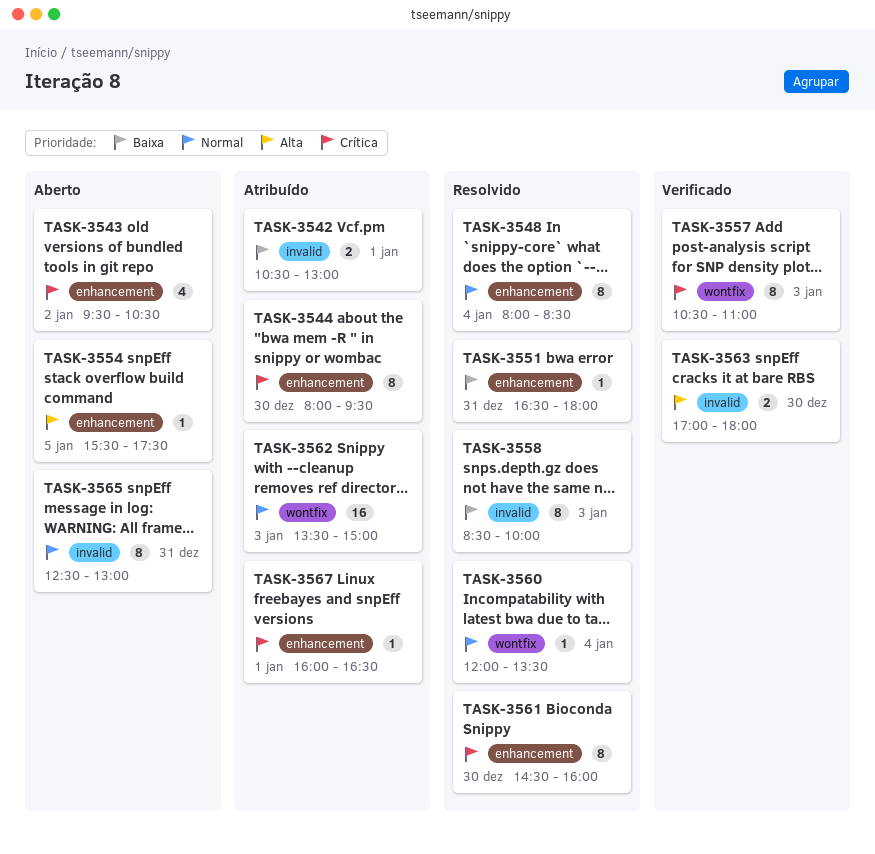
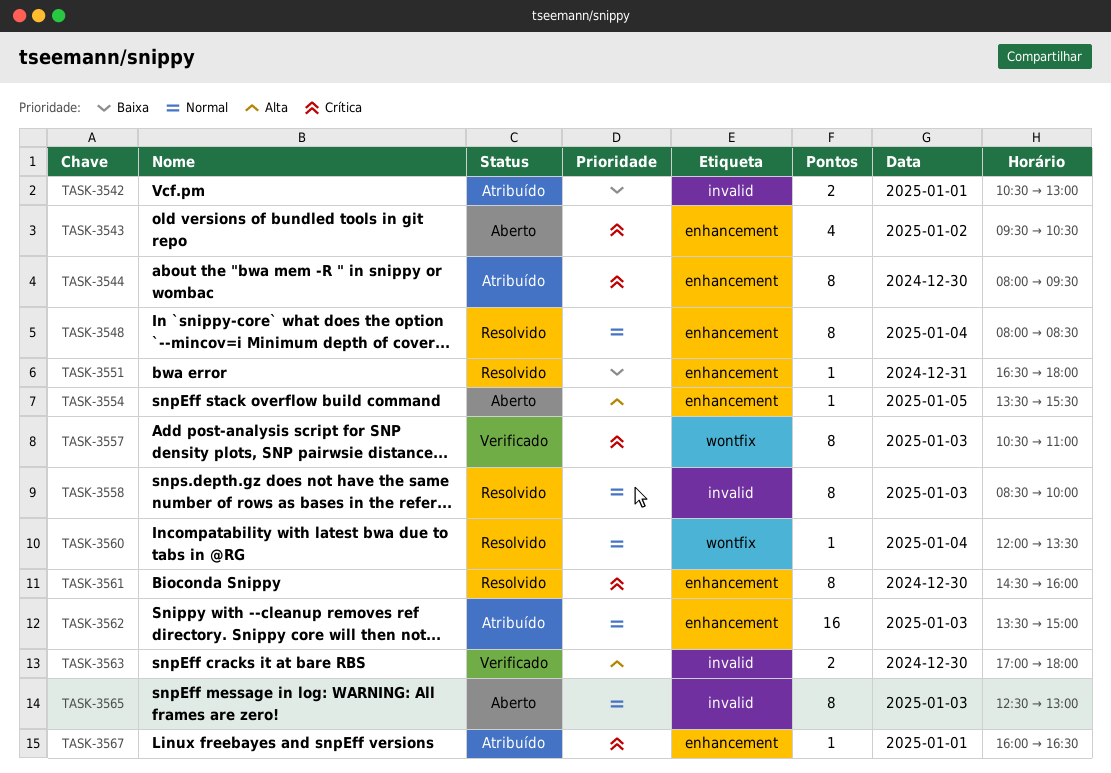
TASK-3554, begins: 15:30 -> 13:30
TASK-3554, ends: 17:30 -> 15:30
TASK-3558, priority: Baixa -> Normal
TASK-3562, label: wontfix -> enhancement
TASK-3565, day: Dec 31 -> Jan 3

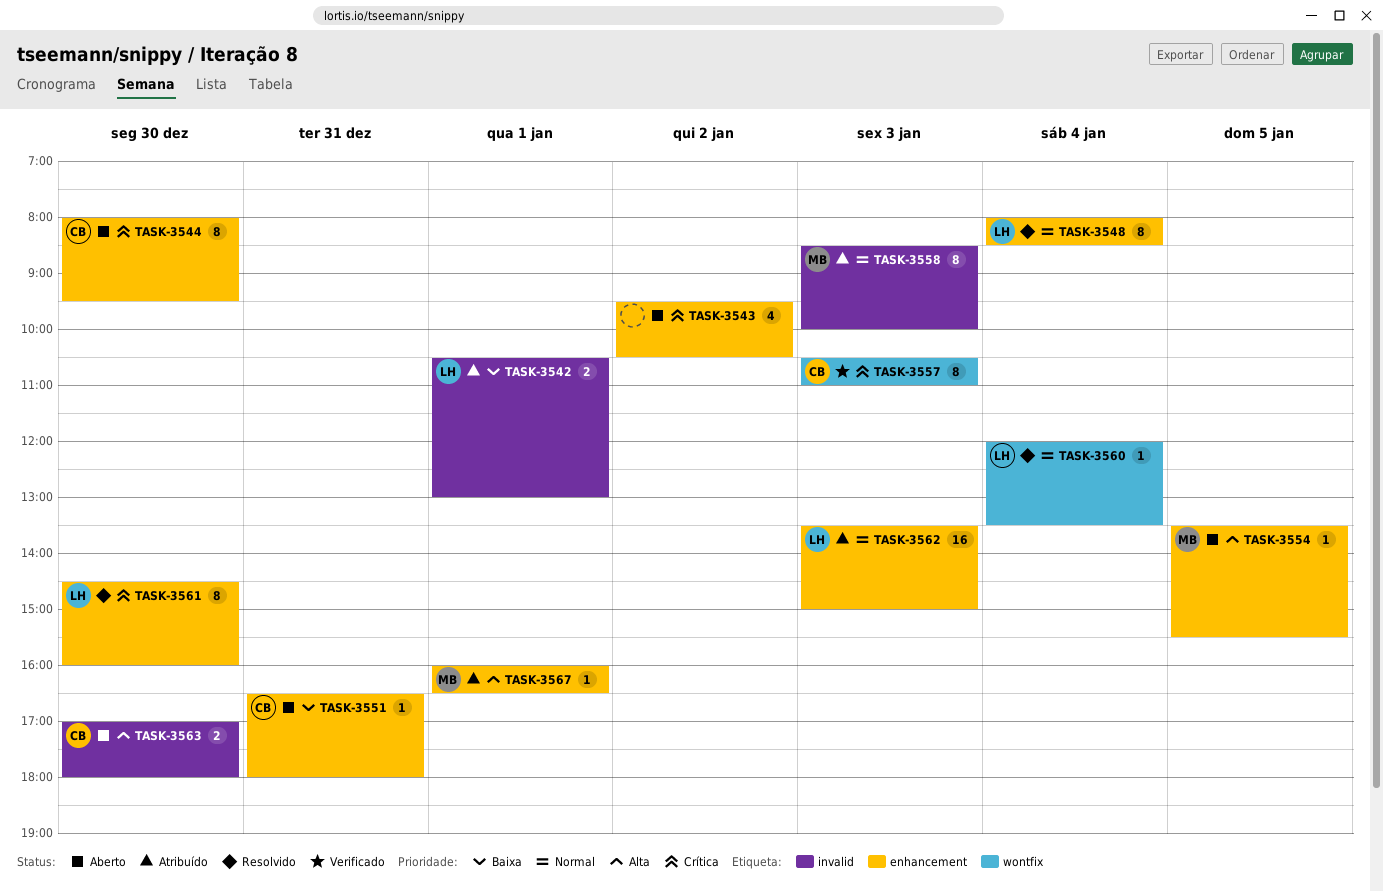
TASK-3544, status: Atribuído -> Aberto
TASK-3551, status: Resolvido -> Aberto
TASK-3558, status: Resolvido -> Atribuído
TASK-3563, status: Verificado -> Aberto
TASK-3565: present -> none
TASK-3567, priority: Crítica -> Alta

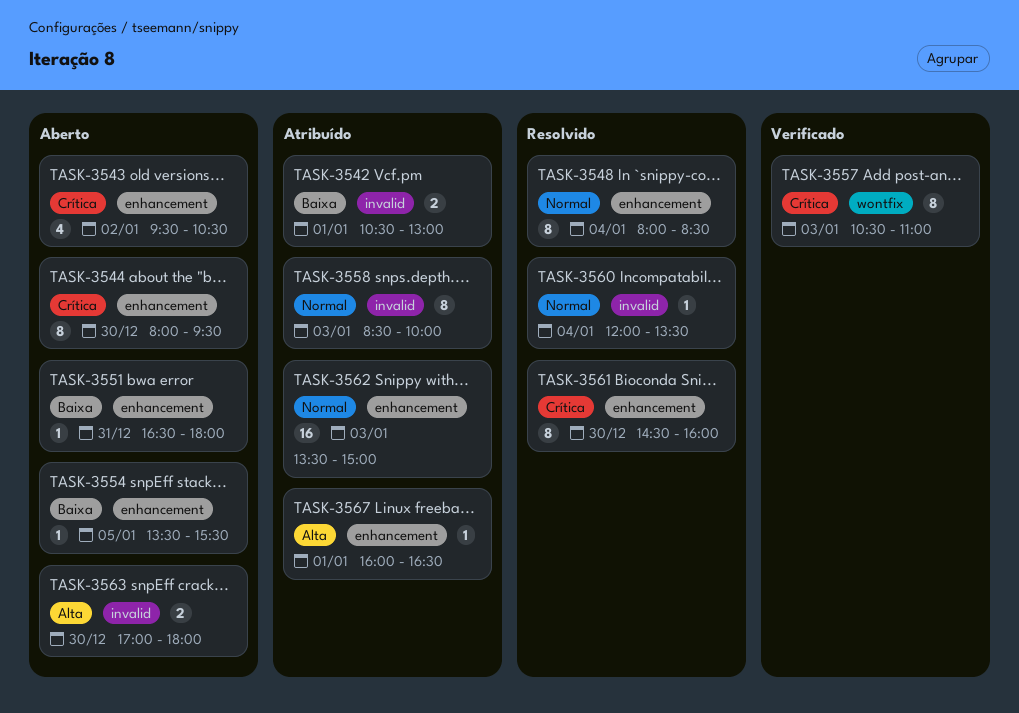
TASK-3554, priority: Alta -> Baixa
TASK-3560, label: wontfix -> invalid

